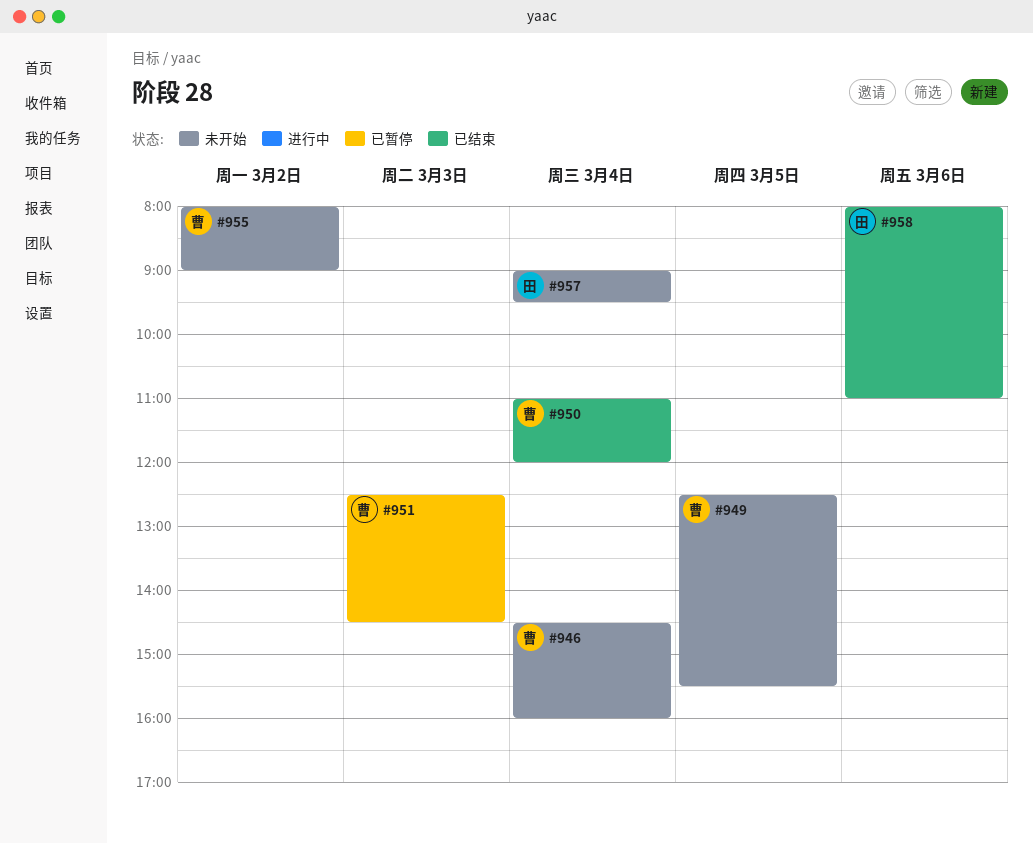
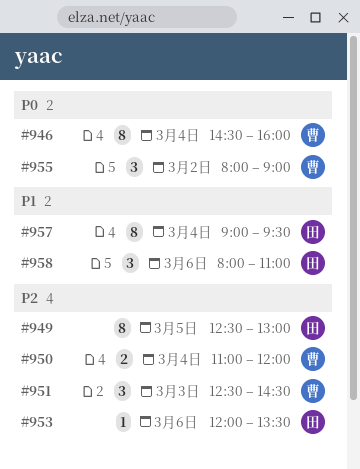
#949, owner: 曹 -> 田
#949, ends: 15:30 -> 13:00
#953: none -> present

